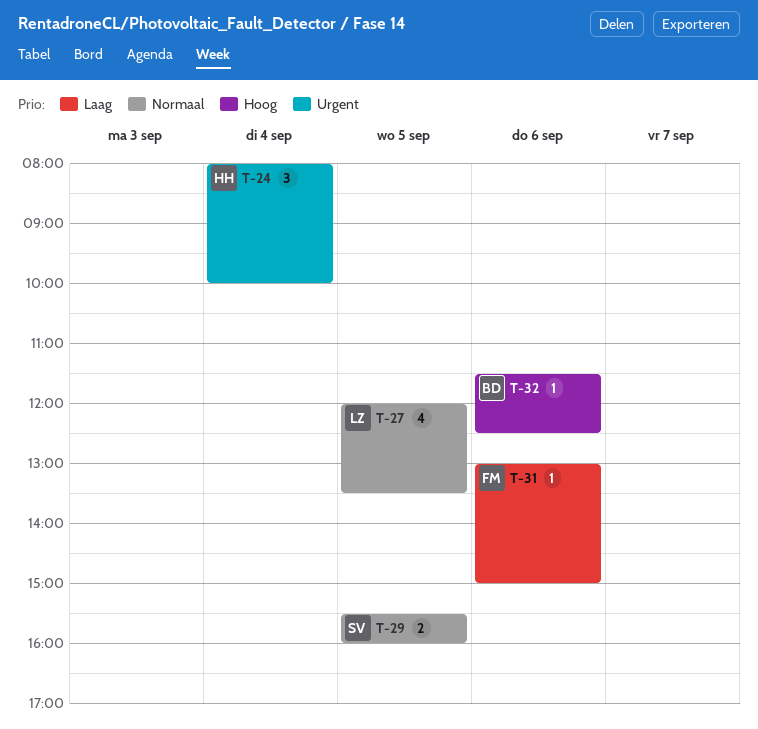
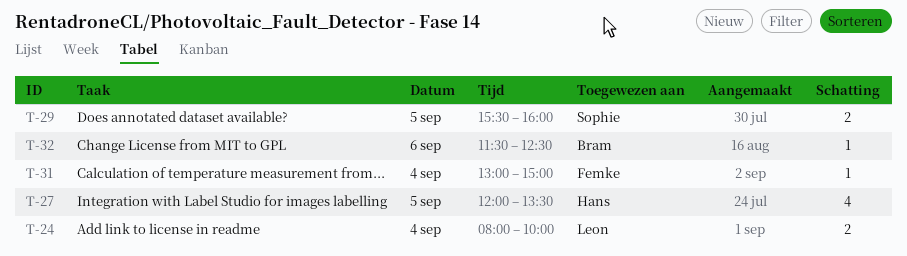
T-24, owner: Hans -> Leon
T-24, estimate: 3 -> 2
T-27, owner: Leon -> Hans
T-31, day: Sep 6 -> Sep 4

